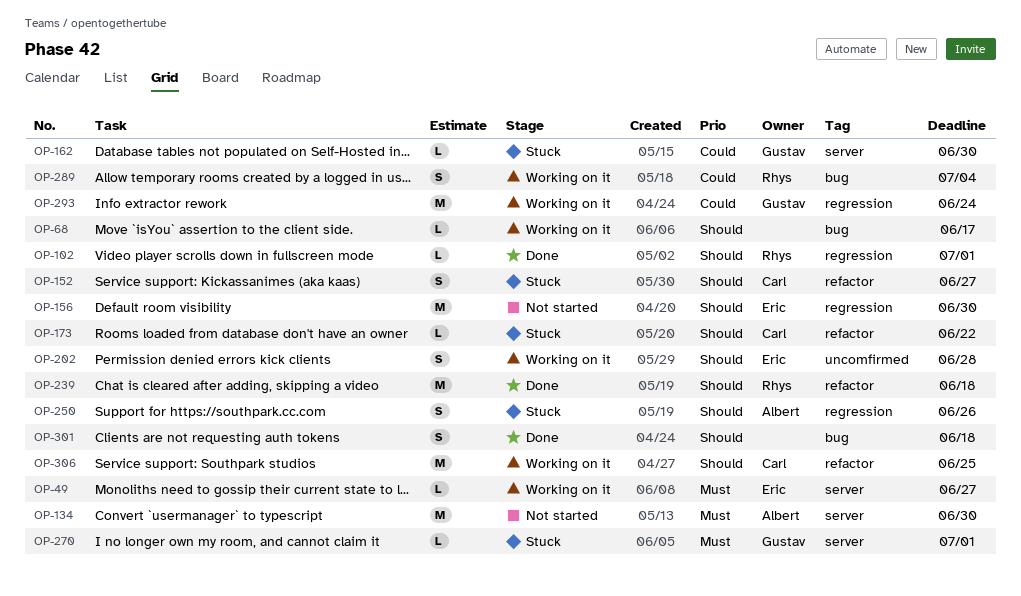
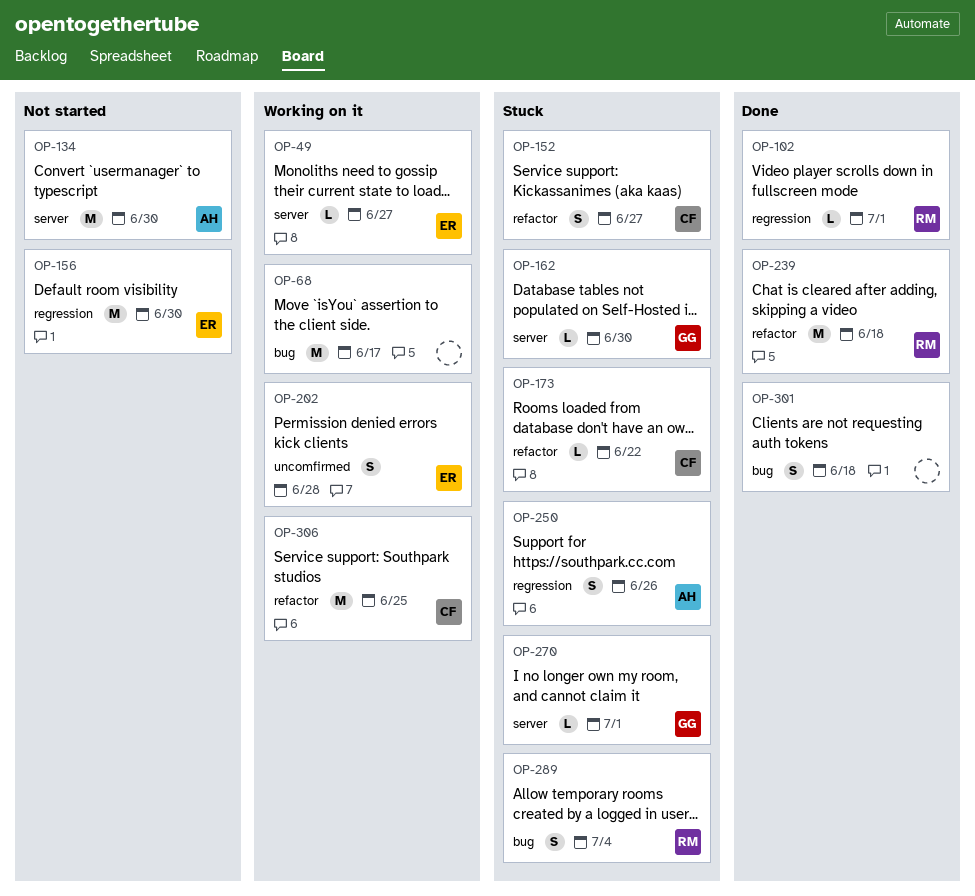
OP-68, estimate: L -> M
OP-289, status: Working on it -> Stuck
OP-293: present -> none

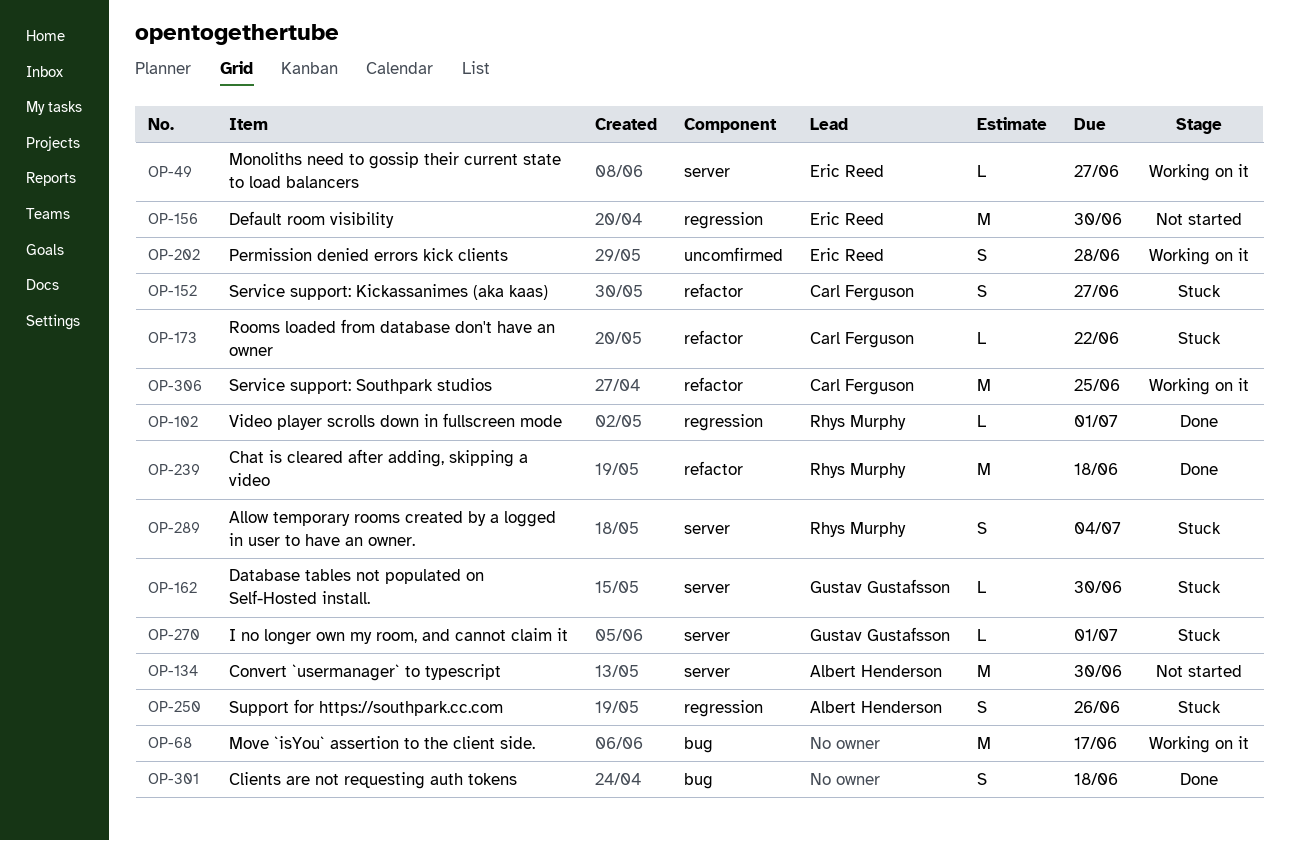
OP-289, label: bug -> server

